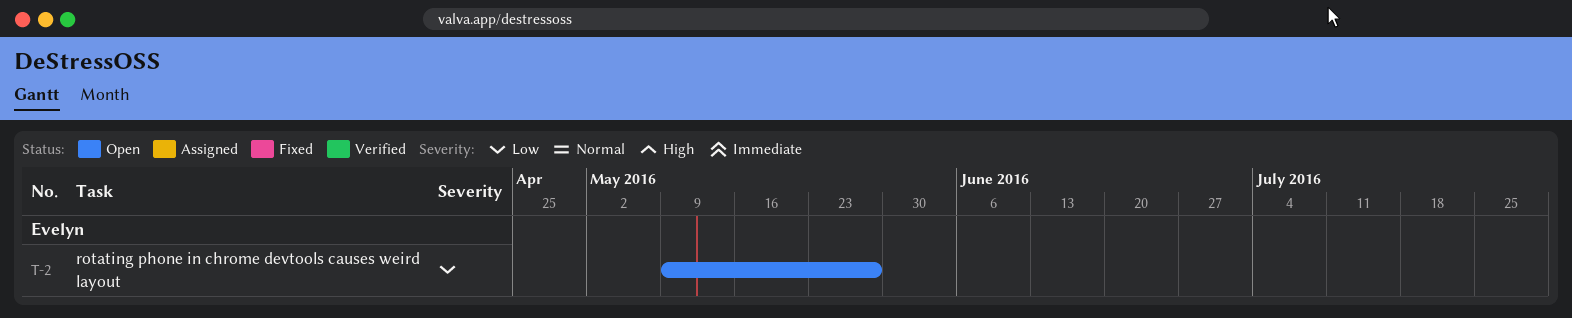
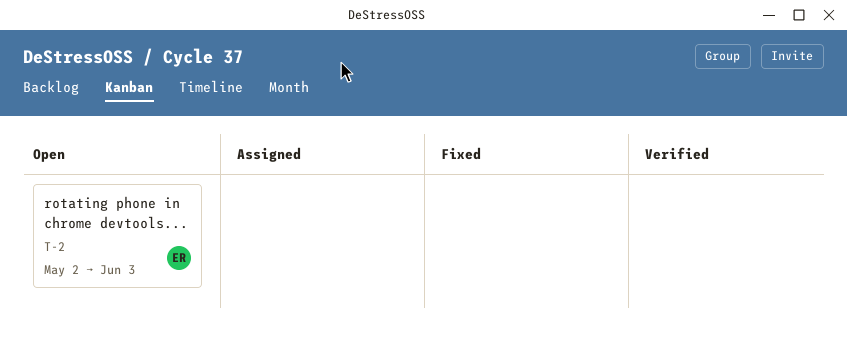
T-2, start: May 9 -> May 2
T-2, due: May 27 -> Jun 3

